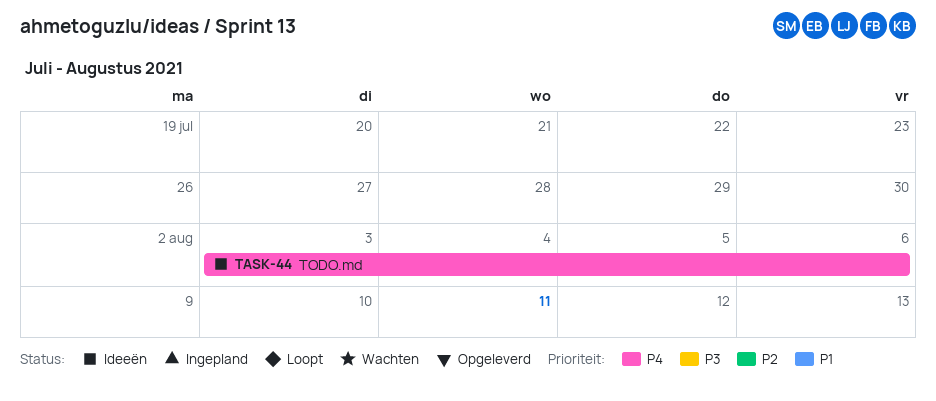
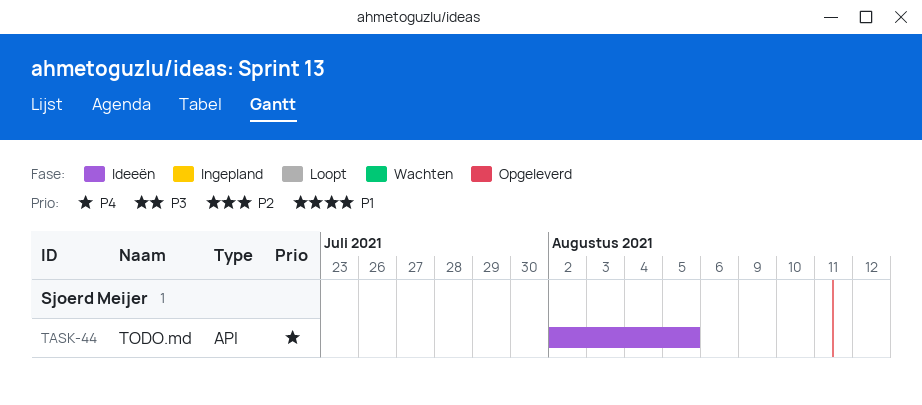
TASK-44, start: Aug 3 -> Aug 2
TASK-44, due: Aug 6 -> Aug 5

